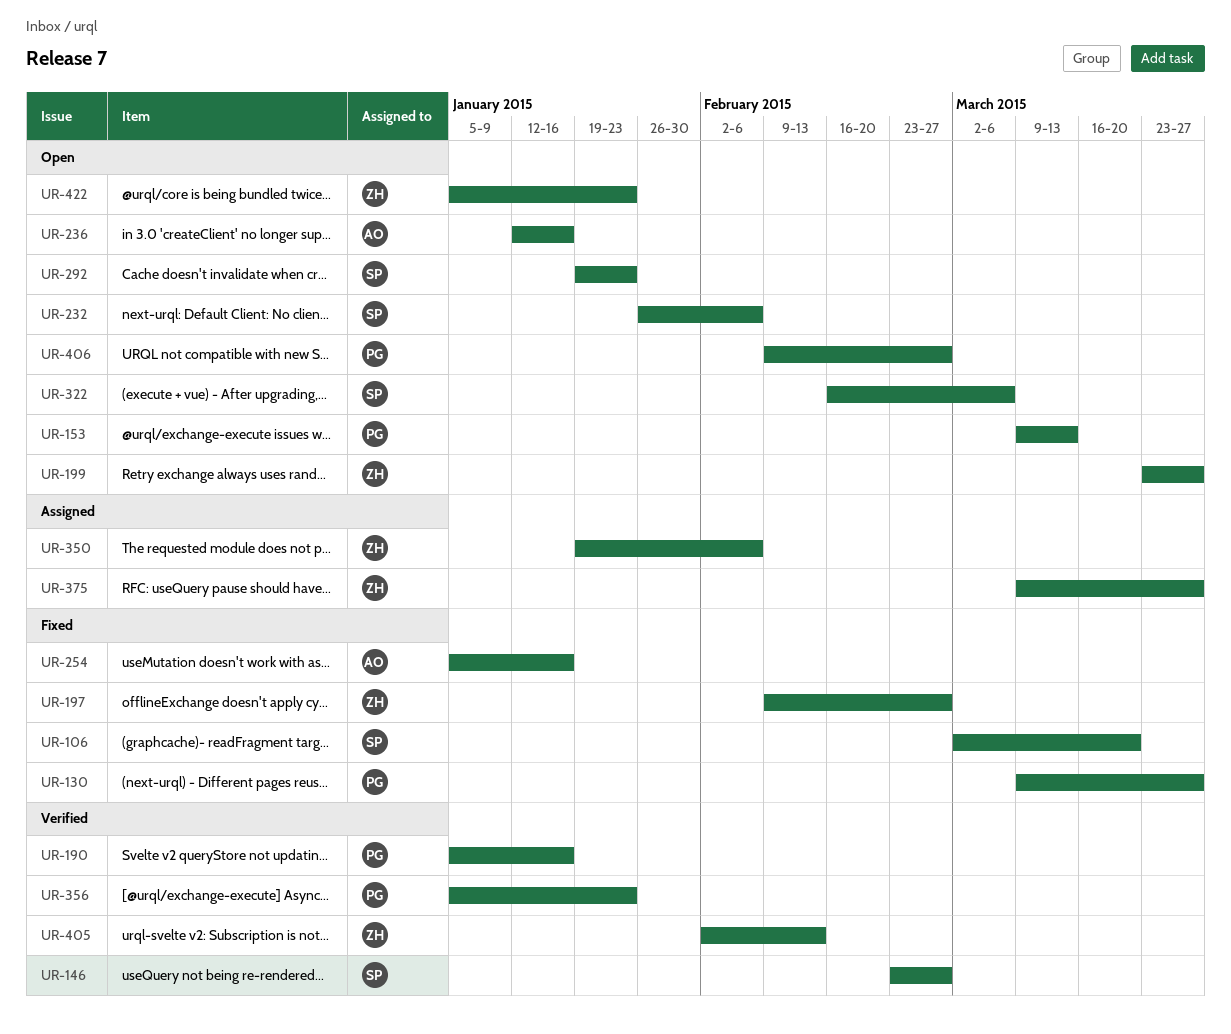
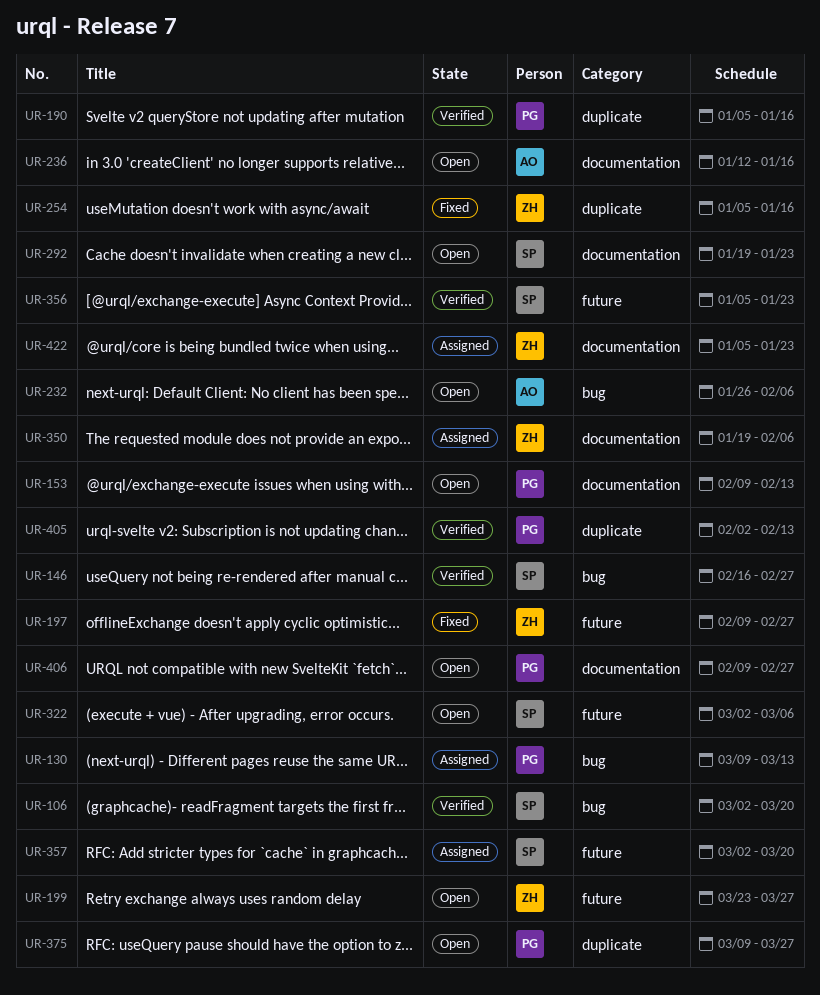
UR-106, status: Fixed -> Verified
UR-130, status: Fixed -> Assigned
UR-130, due: Mar 27 -> Mar 13
UR-146, start: Feb 23 -> Feb 16
UR-153, start: Mar 9 -> Feb 9
UR-153, due: Mar 13 -> Feb 13
UR-232, owner: SP -> AO
UR-254, owner: AO -> ZH
UR-322, start: Feb 16 -> Mar 2
UR-356, owner: PG -> SP
UR-357: none -> present
UR-375, status: Assigned -> Open
UR-375, owner: ZH -> PG
UR-405, owner: ZH -> PG
UR-422, status: Open -> Assigned

